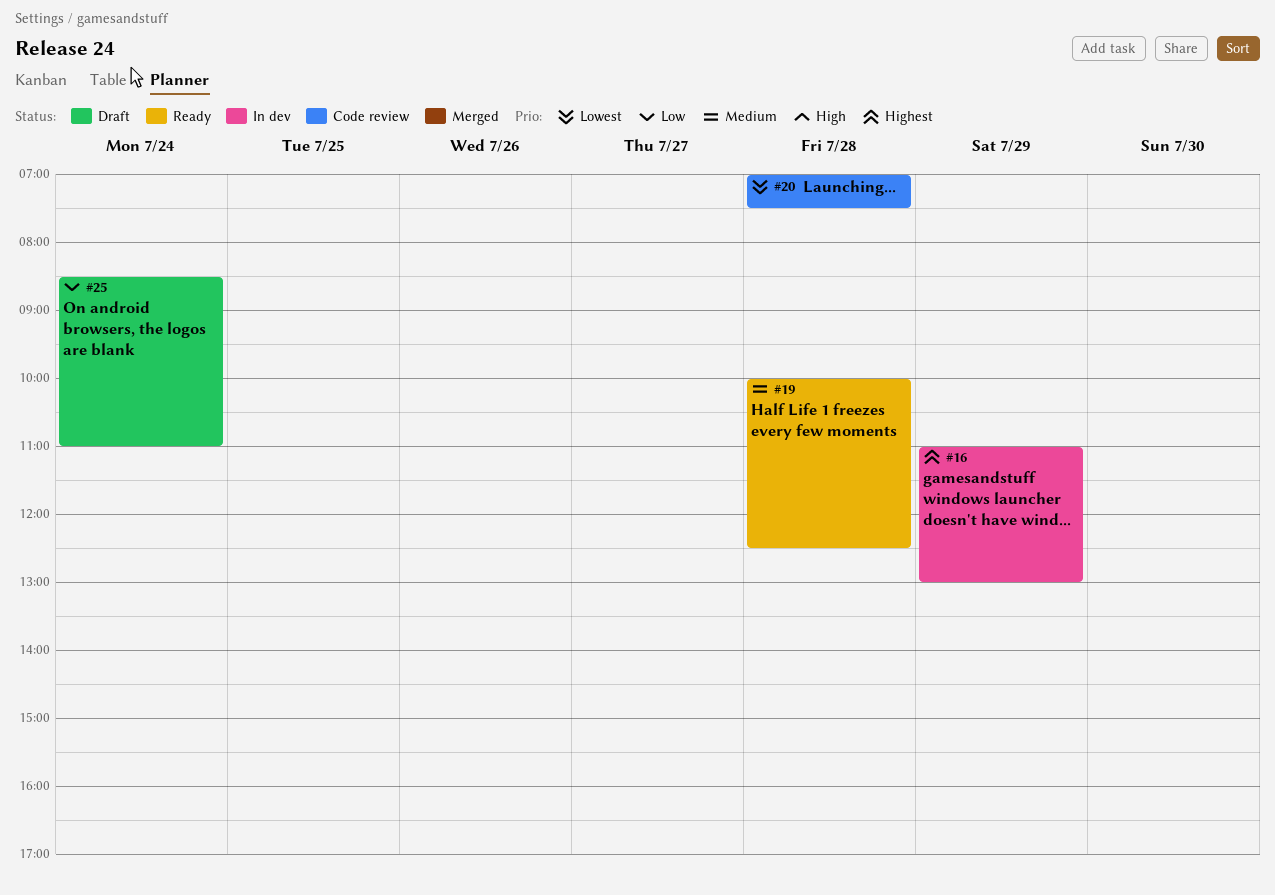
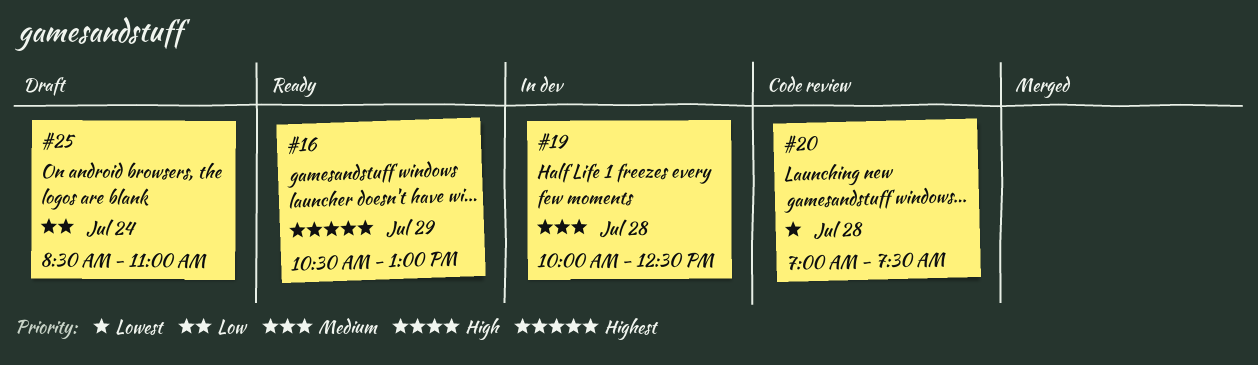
#16, status: In dev -> Ready
#16, begins: 11:00 -> 10:30
#19, status: Ready -> In dev

